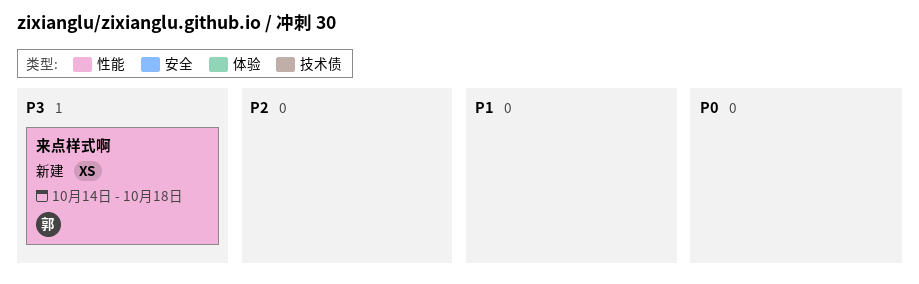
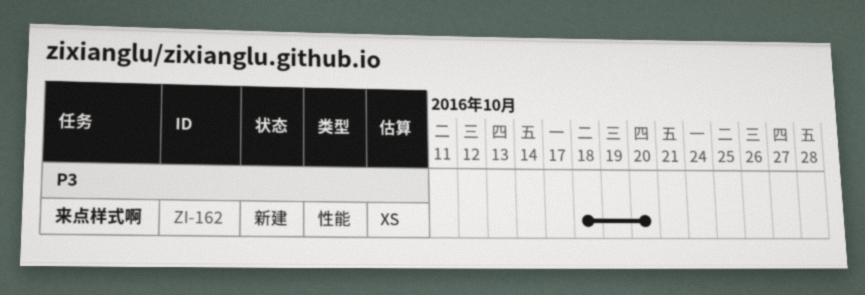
来点样式啊, start: Oct 14 -> Oct 18
来点样式啊, due: Oct 18 -> Oct 20

